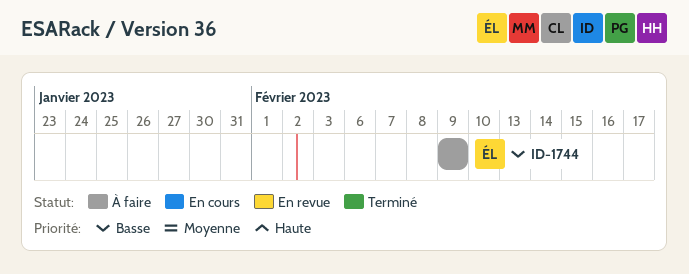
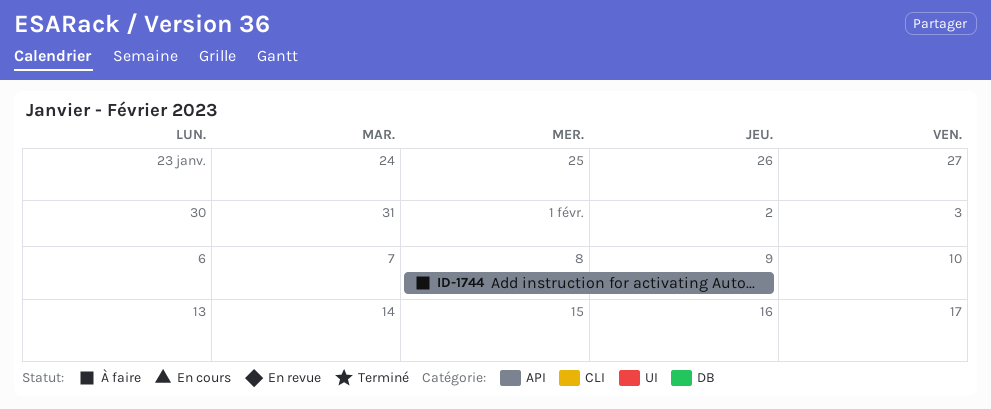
ID-1744, start: Feb 9 -> Feb 8

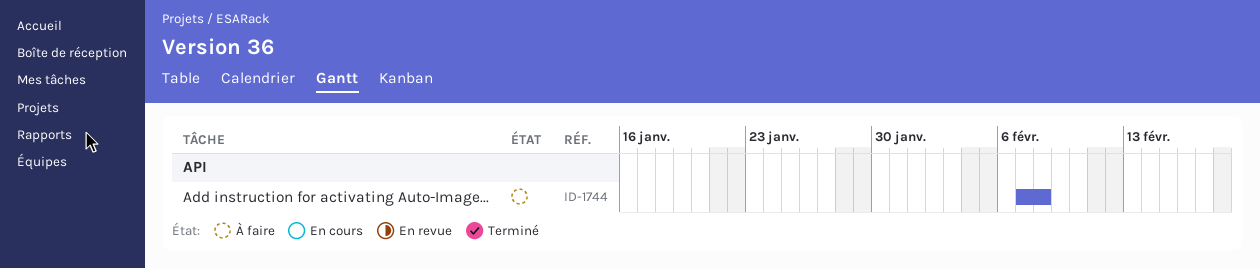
ID-1744, start: Feb 8 -> Feb 7
ID-1744, due: Feb 9 -> Feb 8

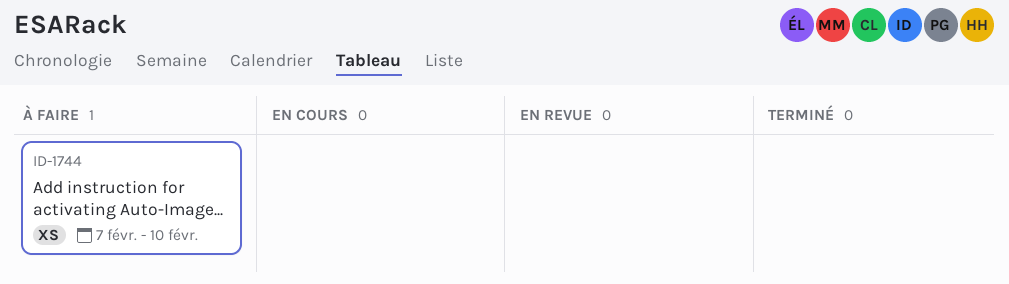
ID-1744, due: Feb 8 -> Feb 10

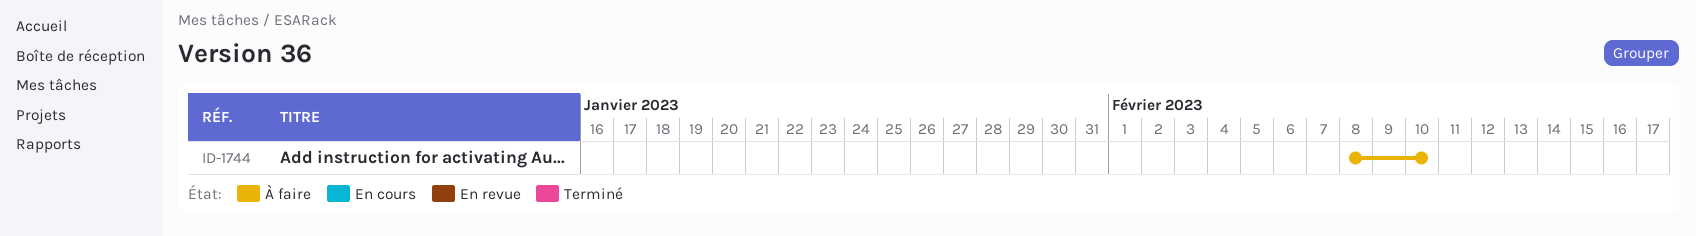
ID-1744, start: Feb 7 -> Feb 8

